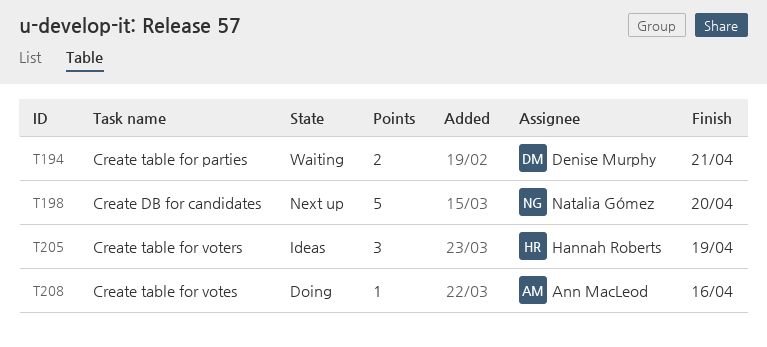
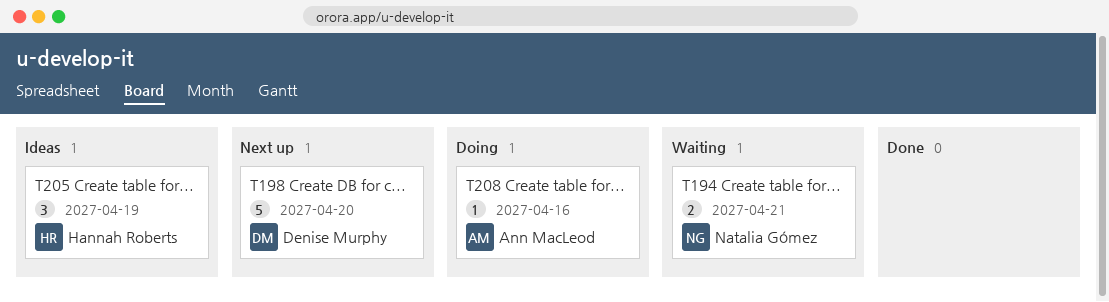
T194, owner: Denise Murphy -> Natalia Gómez
T198, owner: Natalia Gómez -> Denise Murphy

